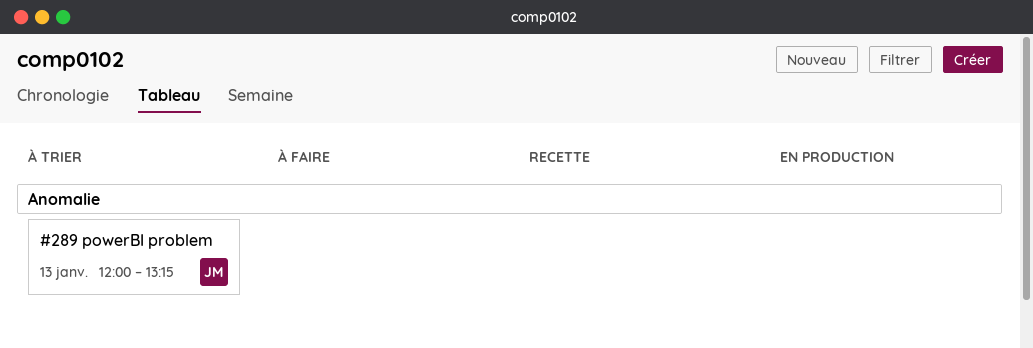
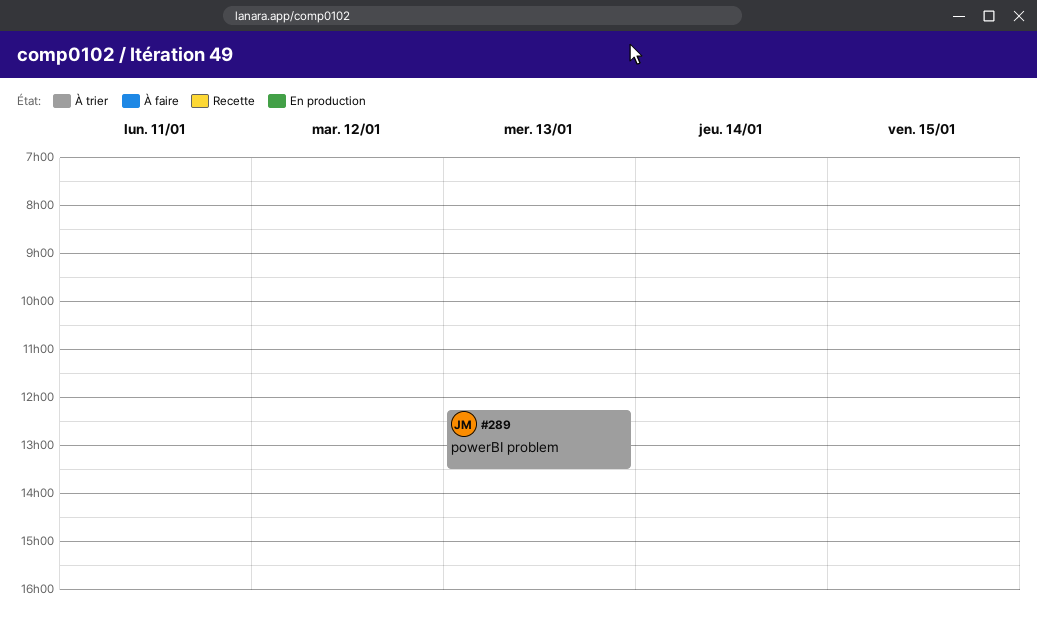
#289, begins: 12:00 -> 12:15
#289, ends: 13:15 -> 13:30

